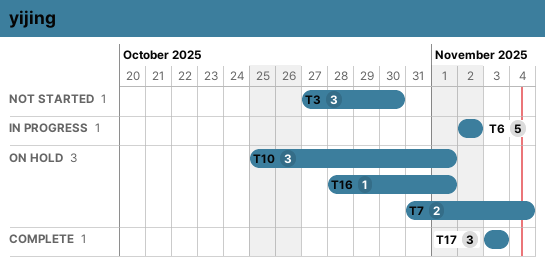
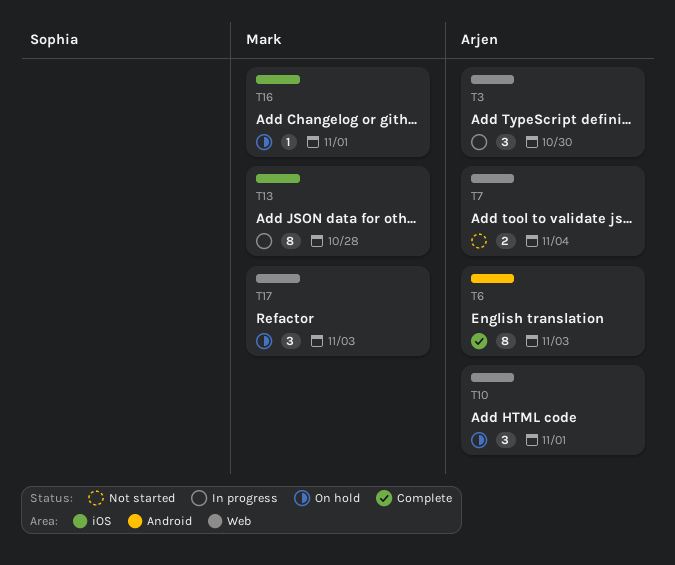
T3, status: Not started -> In progress
T6, status: In progress -> Complete
T6, estimate: 5 -> 8
T6, due: Nov 2 -> Nov 3
T7, status: On hold -> Not started
T13: none -> present
T17, status: Complete -> On hold

